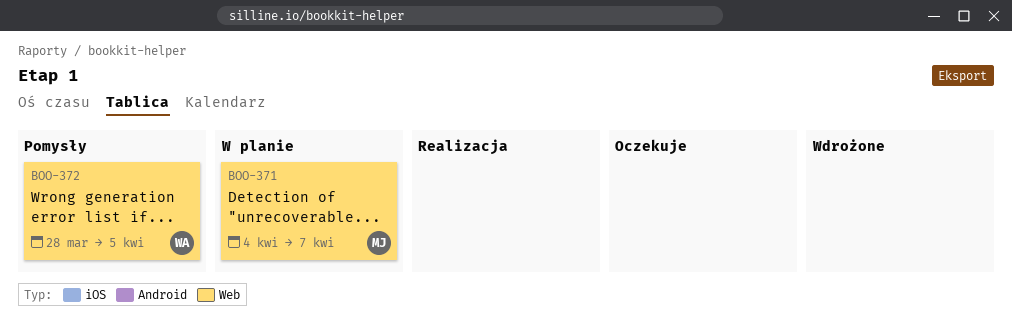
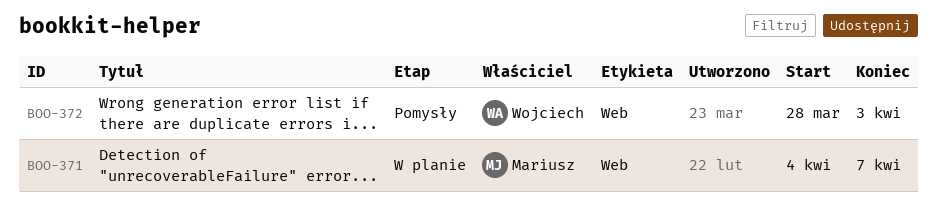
BOO-372, due: Apr 5 -> Apr 3

